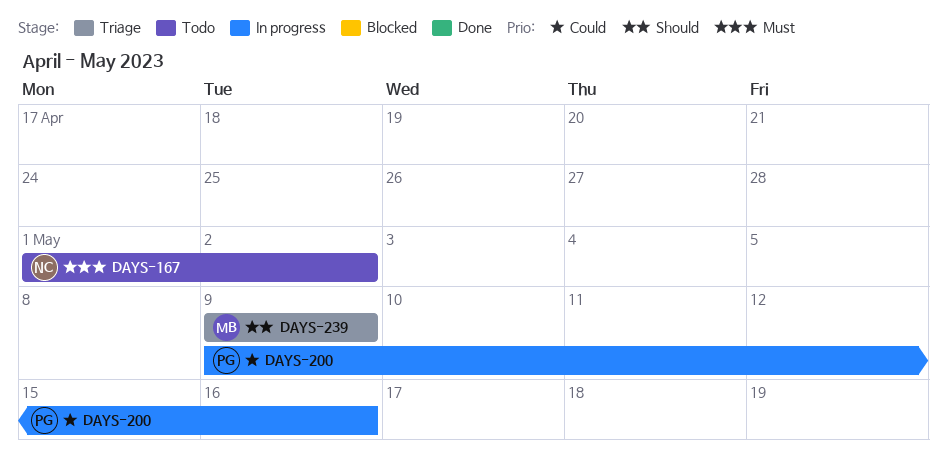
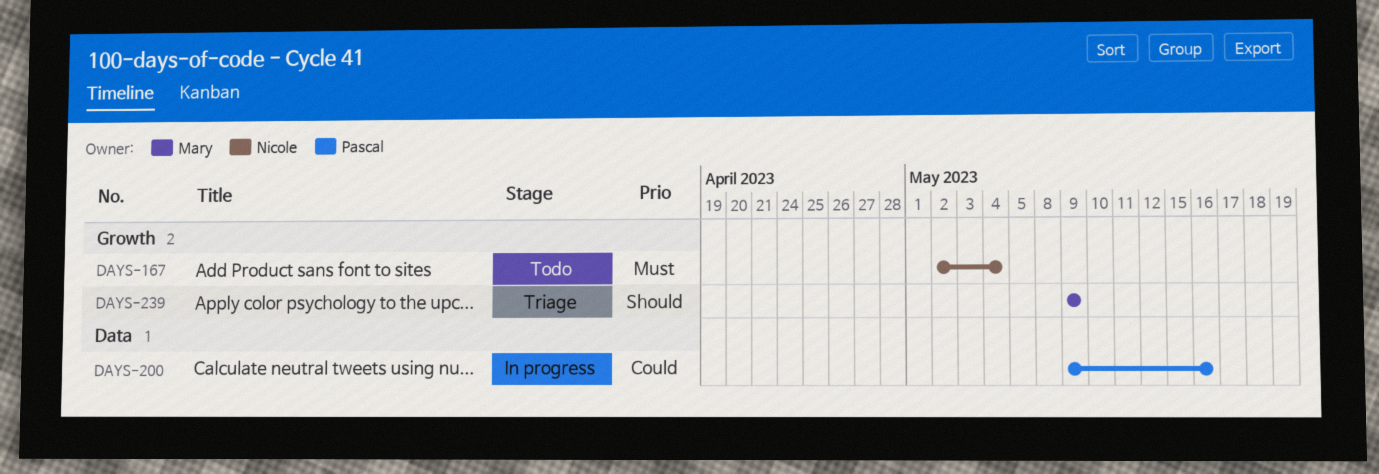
DAYS-167, start: May 1 -> May 2
DAYS-167, due: May 2 -> May 4

